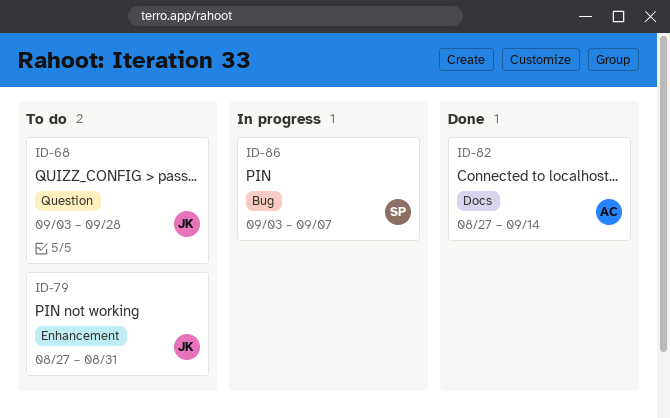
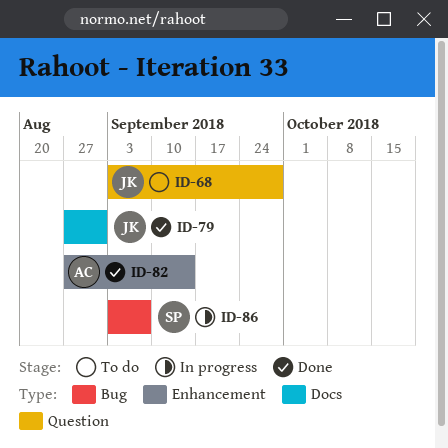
ID-79, status: To do -> Done
ID-79, label: Enhancement -> Docs
ID-82, label: Docs -> Enhancement

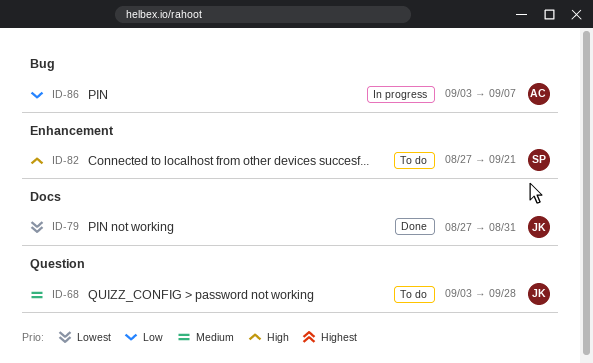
ID-82, status: Done -> To do
ID-82, owner: AC -> SP
ID-82, due: Sep 14 -> Sep 21
ID-86, owner: SP -> AC

